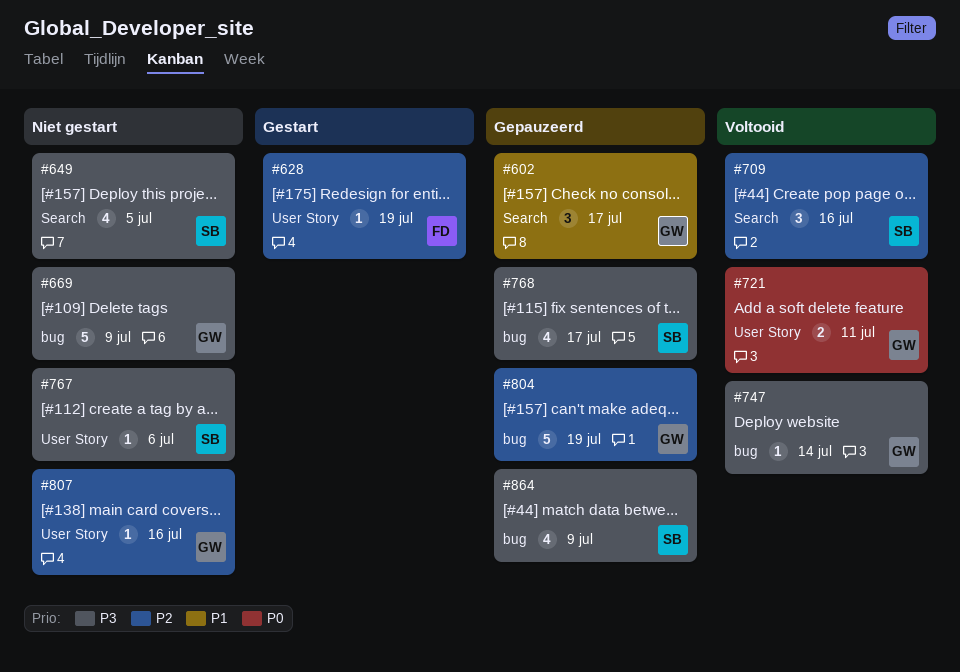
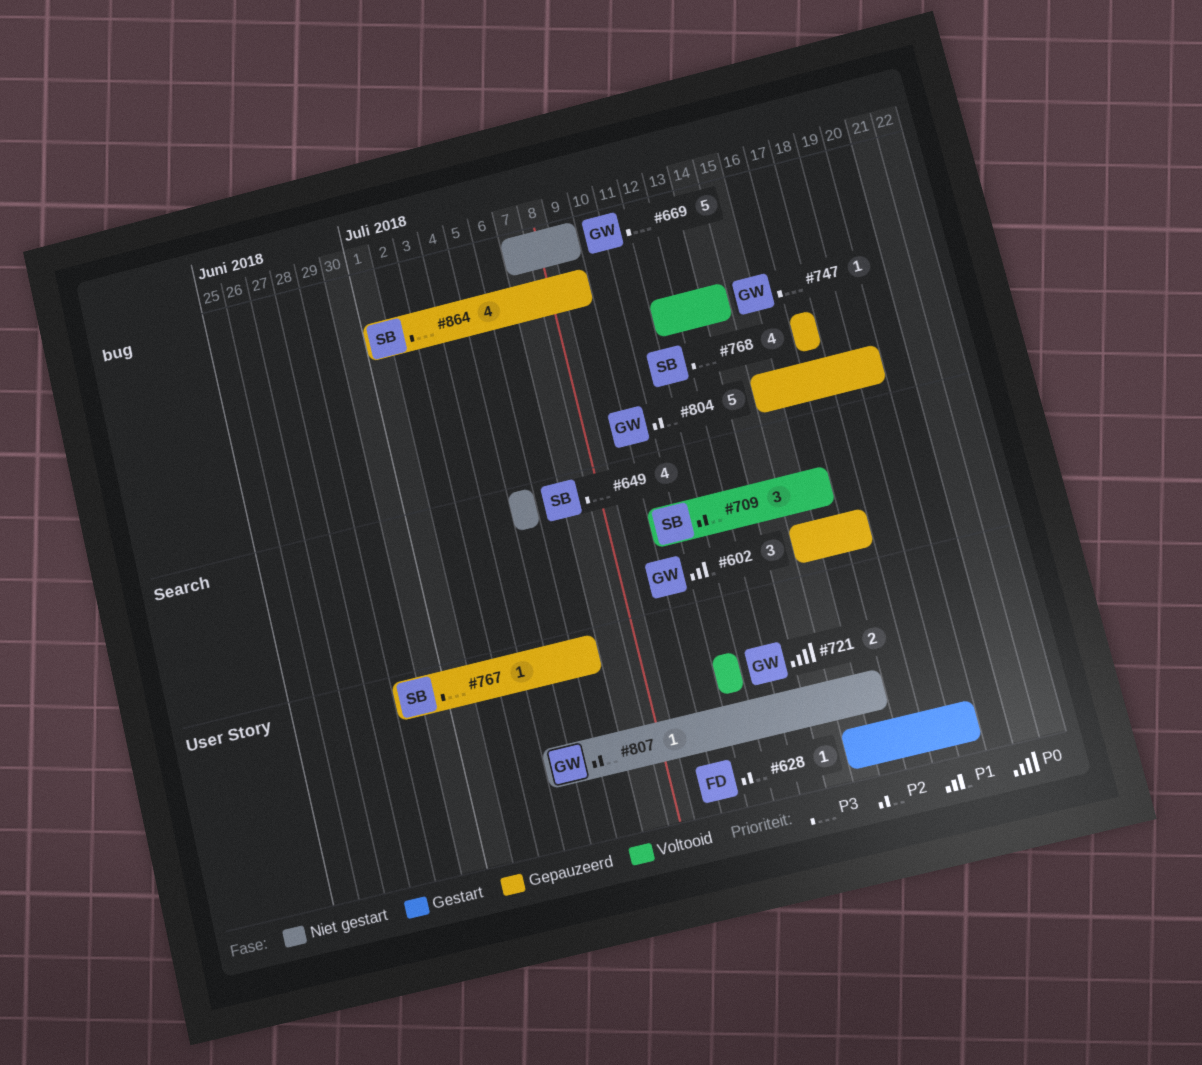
#767, status: Niet gestart -> Gepauzeerd

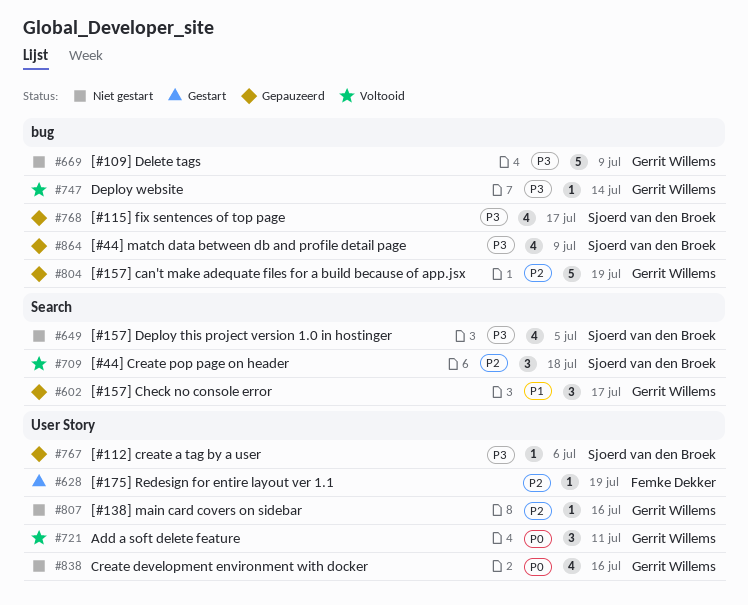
#709, due: Jul 16 -> Jul 18
#721, estimate: 2 -> 3
#838: none -> present

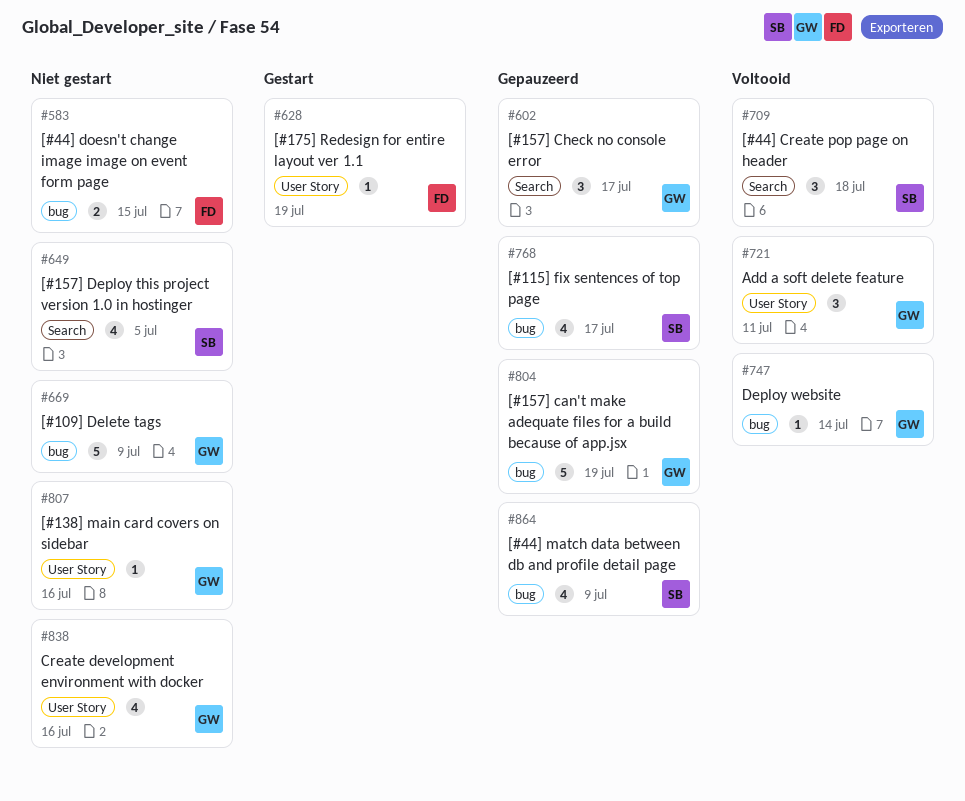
#583: none -> present
#767: present -> none

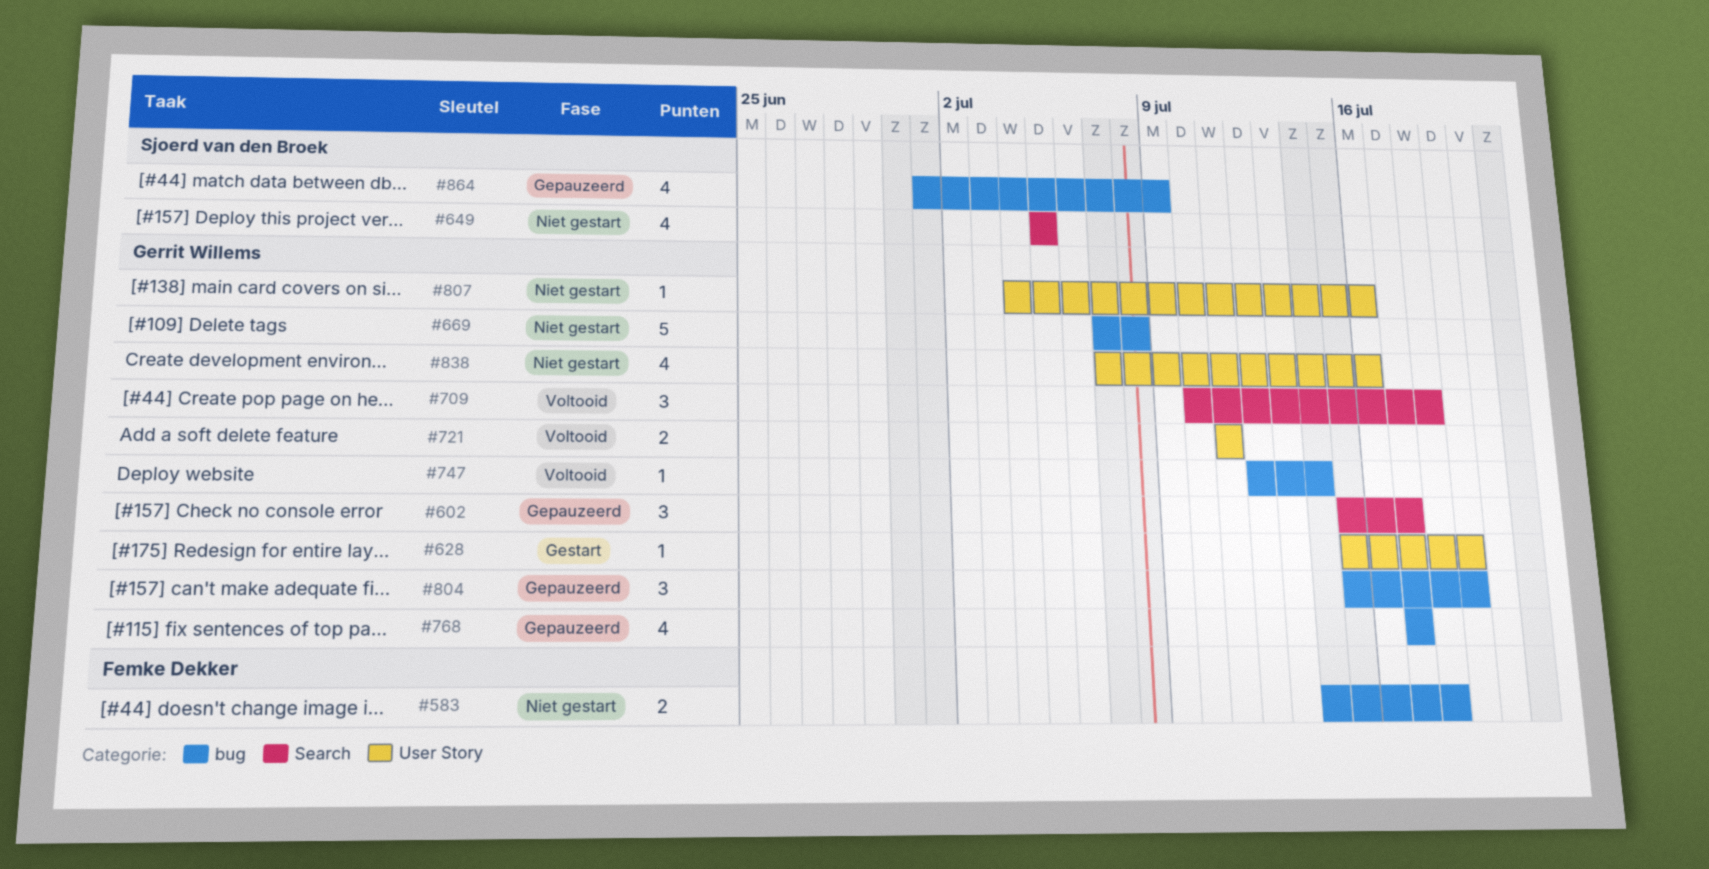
#583, due: Jul 15 -> Jul 18
#628, owner: Femke Dekker -> Gerrit Willems
#669, due: Jul 9 -> Jul 8
#709, owner: Sjoerd van den Broek -> Gerrit Willems
#721, estimate: 3 -> 2
#768, owner: Sjoerd van den Broek -> Gerrit Willems
#804, estimate: 5 -> 3

